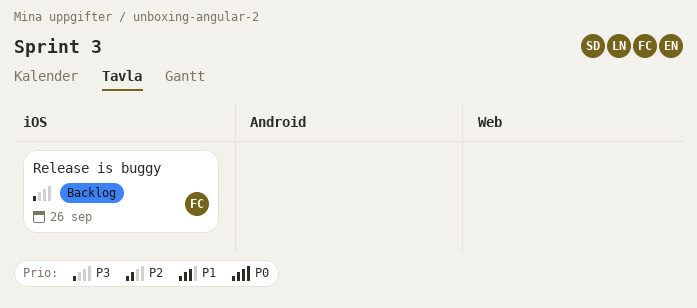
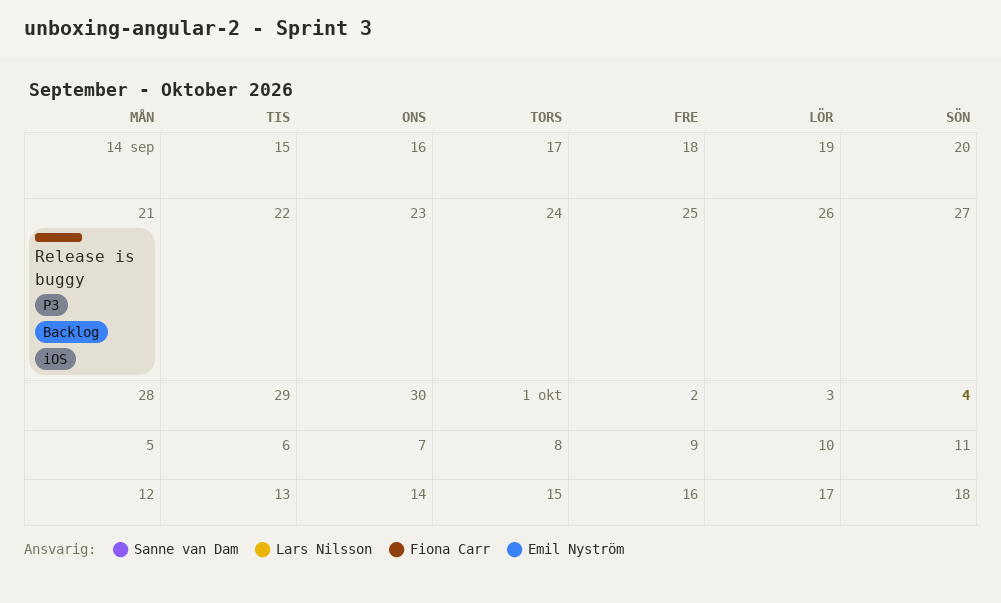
Release is buggy, due: Sep 26 -> Sep 21

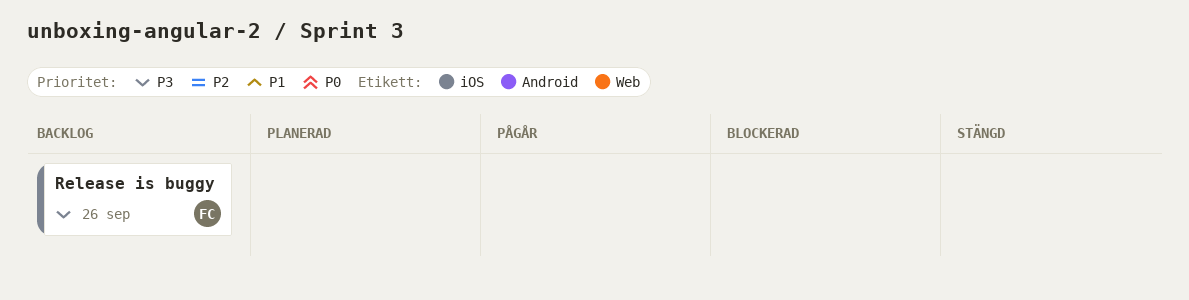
Release is buggy, due: Sep 21 -> Sep 26

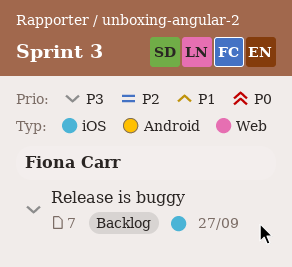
Release is buggy, due: Sep 26 -> Sep 27

